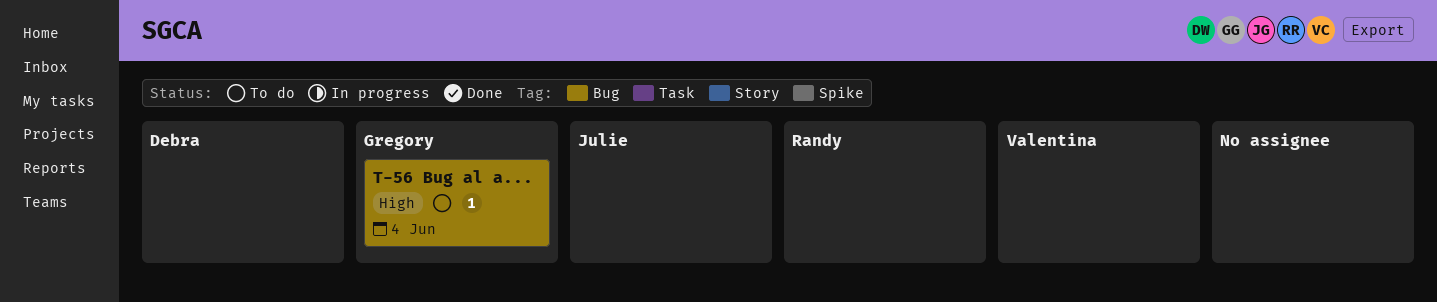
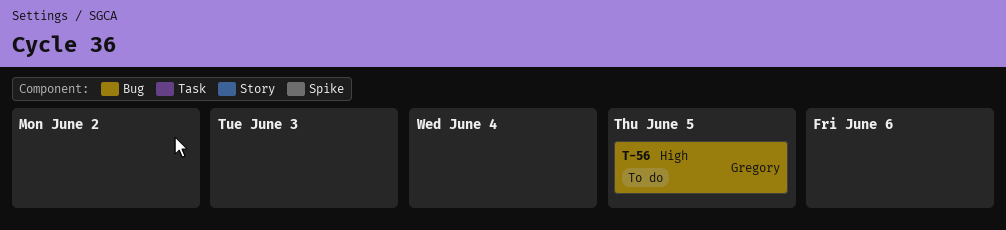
T-56, due: Jun 4 -> Jun 5

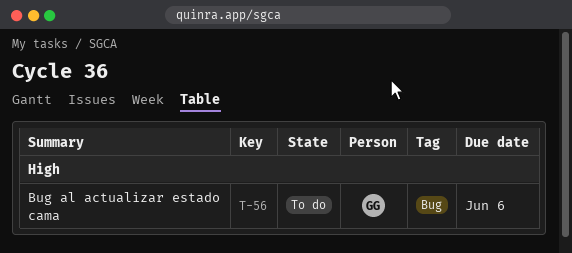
T-56, due: Jun 5 -> Jun 6

